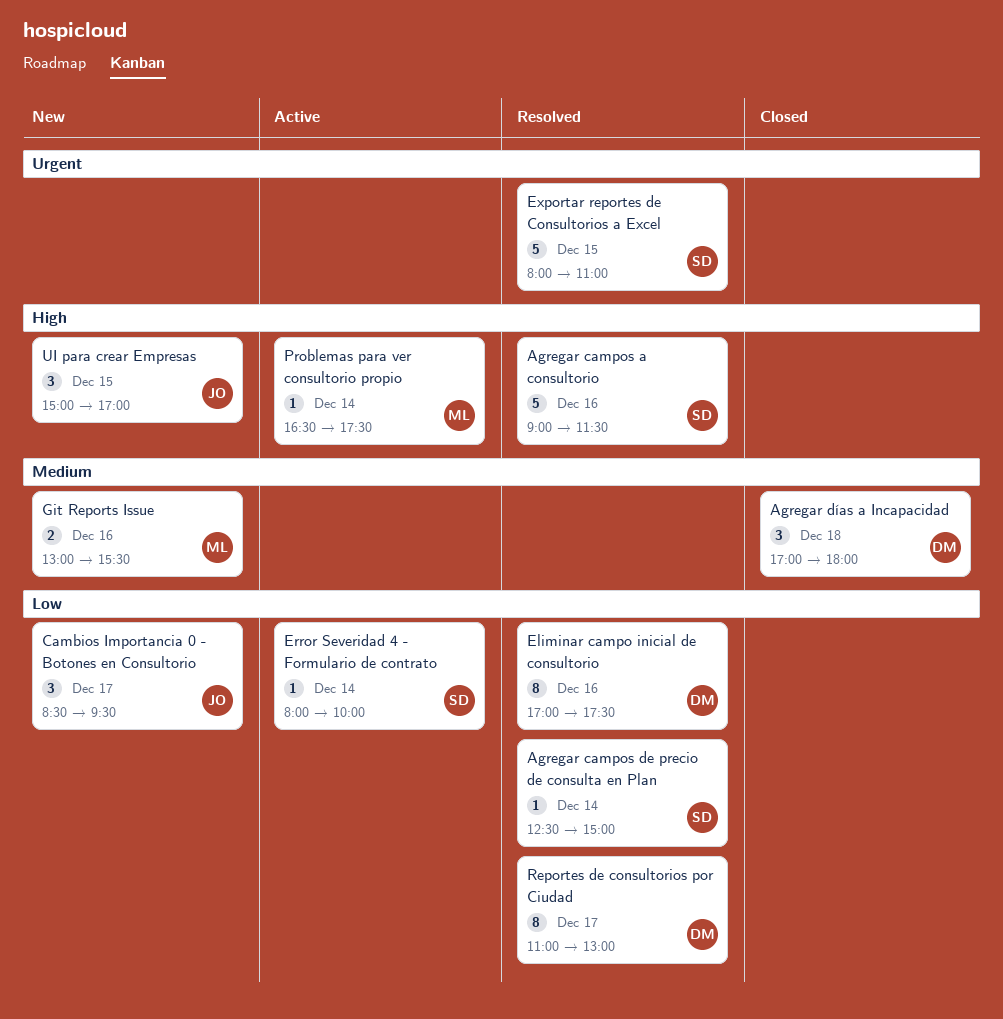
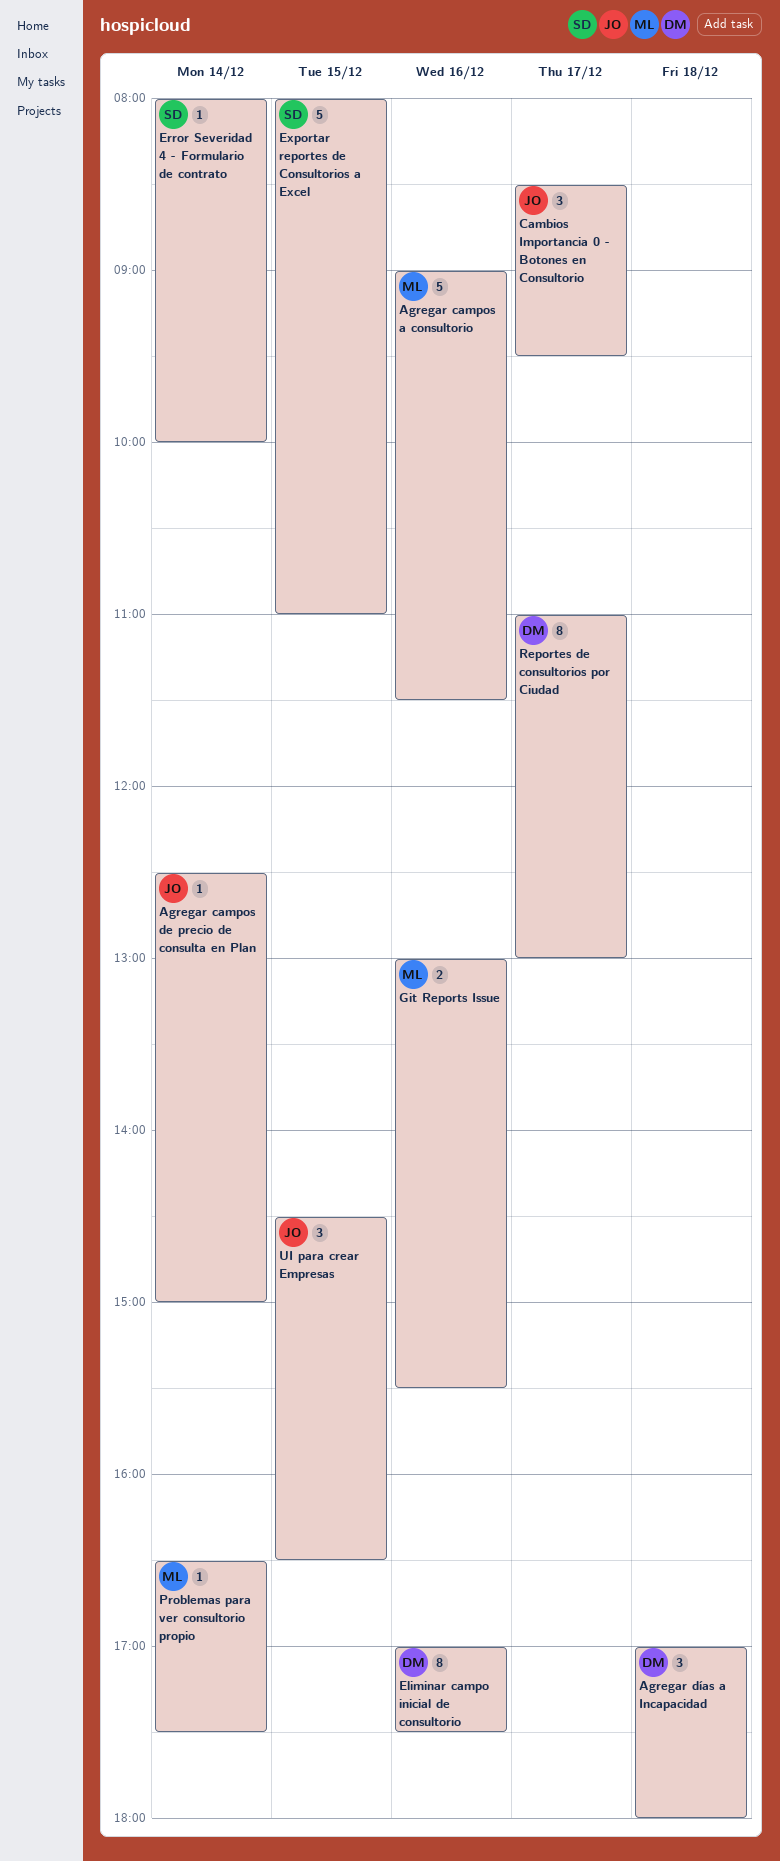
Agregar campos a consultorio, owner: SD -> ML
Agregar campos de precio de consulta en Plan, owner: SD -> JO
UI para crear Empresas, begins: 15:00 -> 14:30
UI para crear Empresas, ends: 17:00 -> 16:30

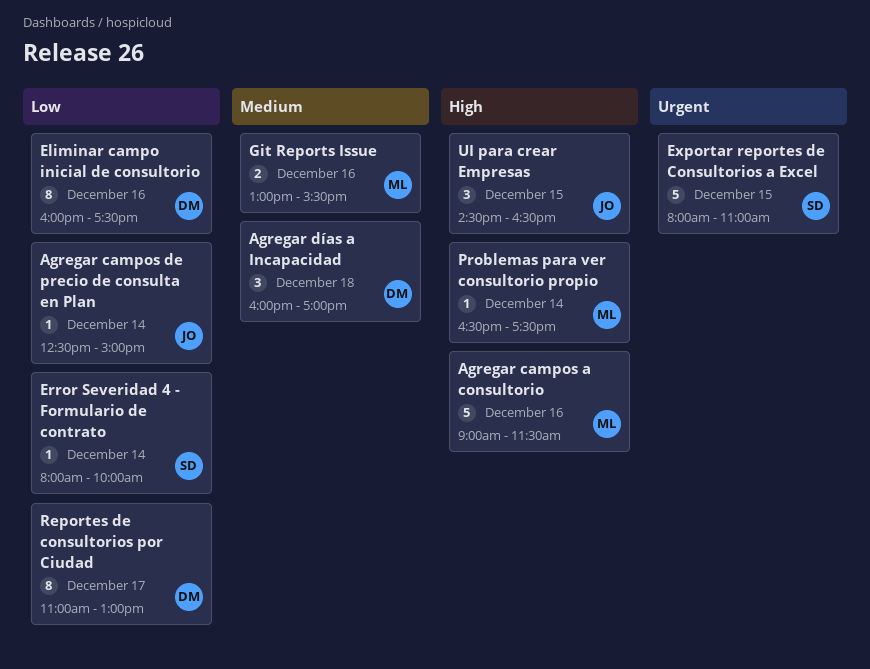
Agregar días a Incapacidad, begins: 17:00 -> 16:00
Agregar días a Incapacidad, ends: 18:00 -> 17:00
Cambios Importancia 0 - Botones en Consultorio: present -> none
Eliminar campo inicial de consultorio, begins: 17:00 -> 16:00

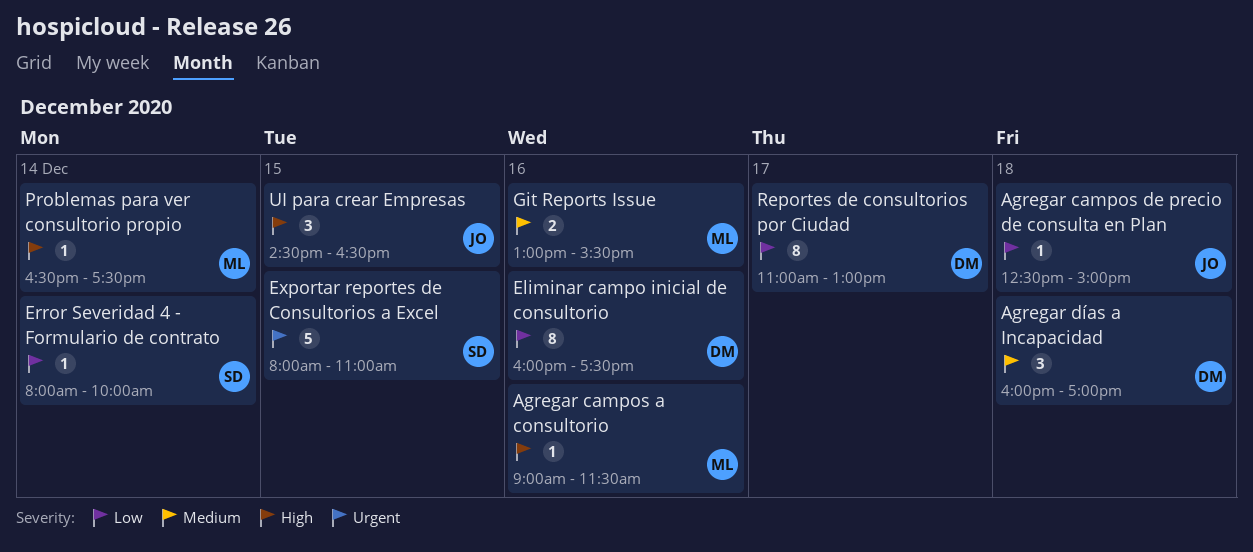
Agregar campos a consultorio, estimate: 5 -> 1
Agregar campos de precio de consulta en Plan, day: Dec 14 -> Dec 18

